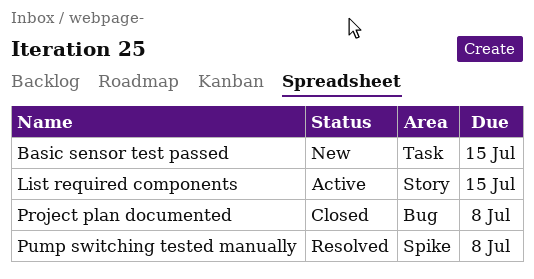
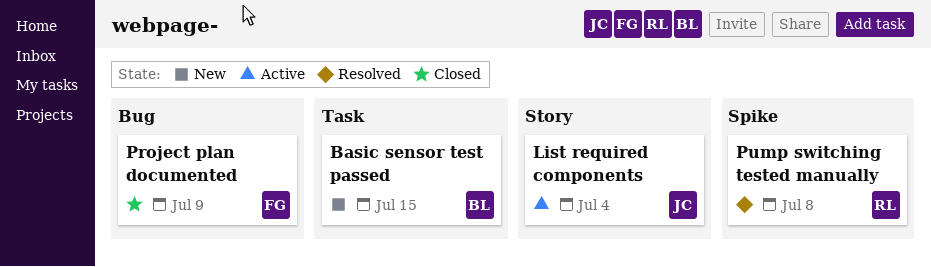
List required components, due: Jul 15 -> Jul 4
Project plan documented, due: Jul 8 -> Jul 9

